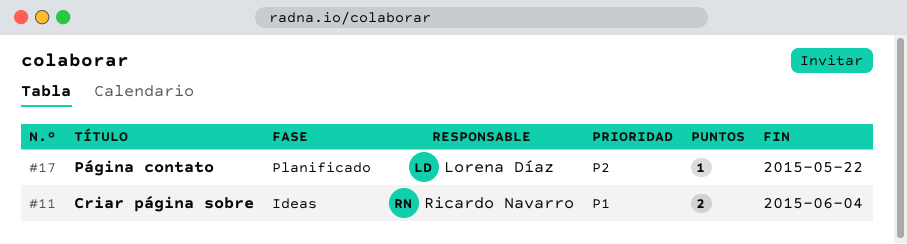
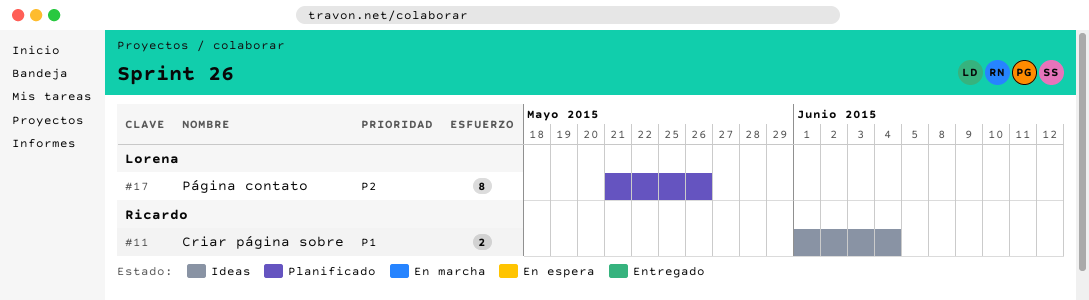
#17, estimate: 1 -> 8
#17, due: May 22 -> May 26

